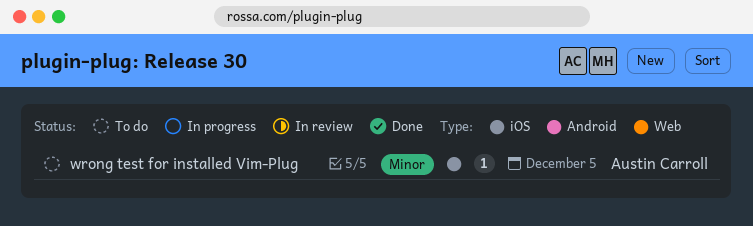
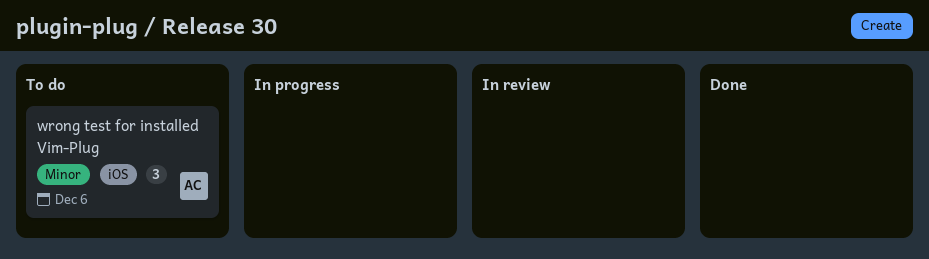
wrong test for installed Vim-Plug, estimate: 1 -> 3
wrong test for installed Vim-Plug, due: Dec 5 -> Dec 6

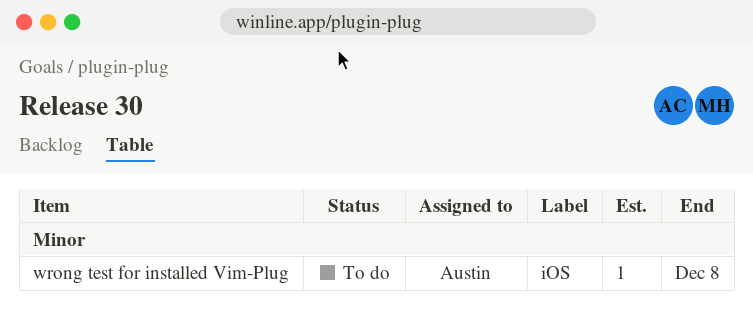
wrong test for installed Vim-Plug, estimate: 3 -> 1
wrong test for installed Vim-Plug, due: Dec 6 -> Dec 8

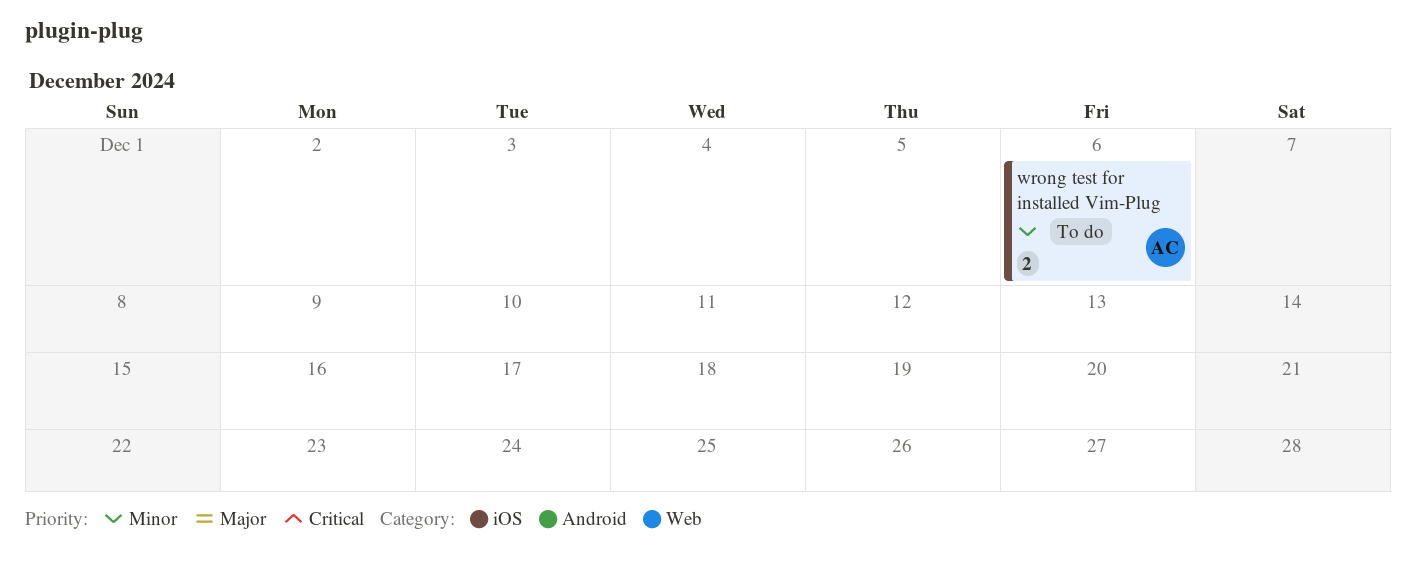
wrong test for installed Vim-Plug, estimate: 1 -> 2
wrong test for installed Vim-Plug, due: Dec 8 -> Dec 6

